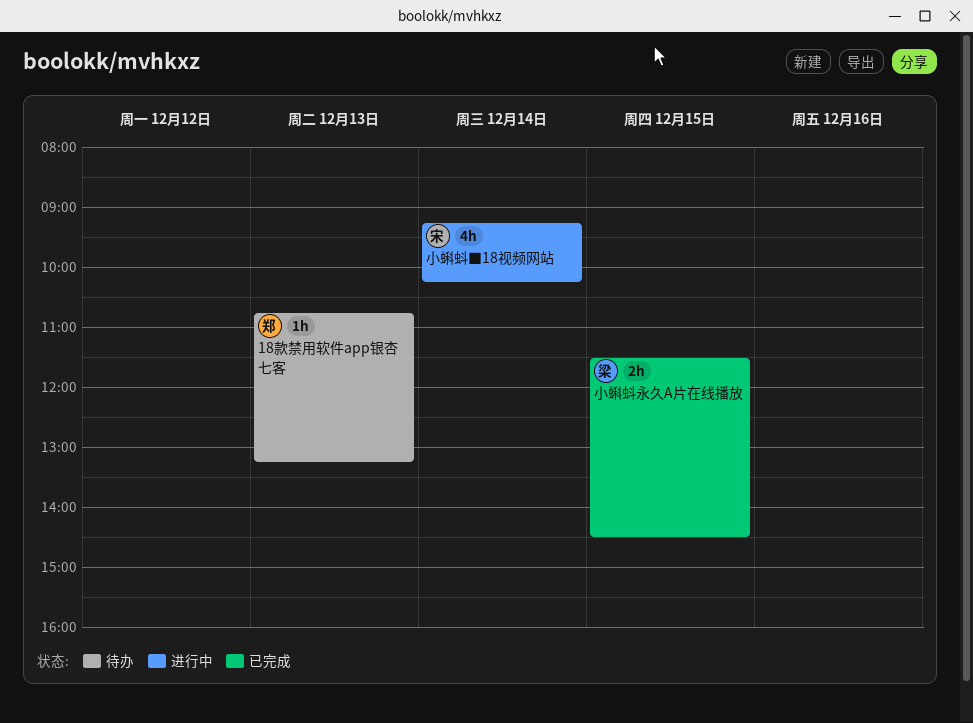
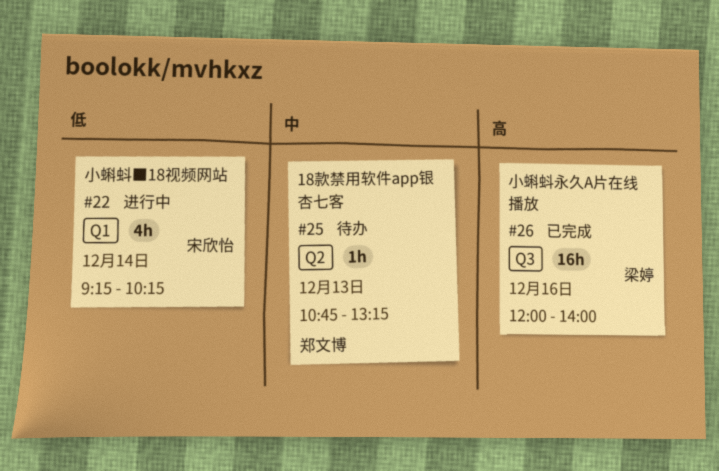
小蝌蚪永久A片在线播放, estimate: 2h -> 16h
小蝌蚪永久A片在线播放, day: Dec 15 -> Dec 16
小蝌蚪永久A片在线播放, begins: 11:30 -> 12:00
小蝌蚪永久A片在线播放, ends: 14:30 -> 14:00

